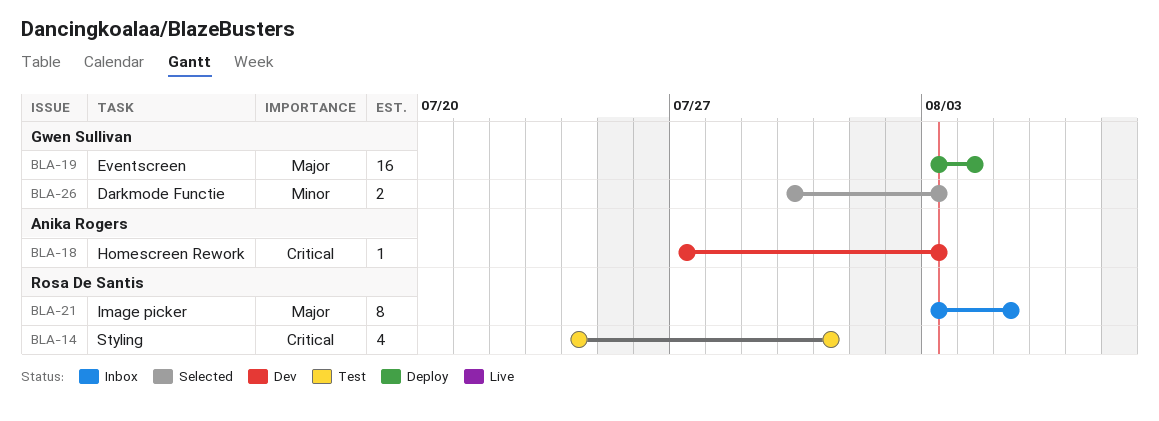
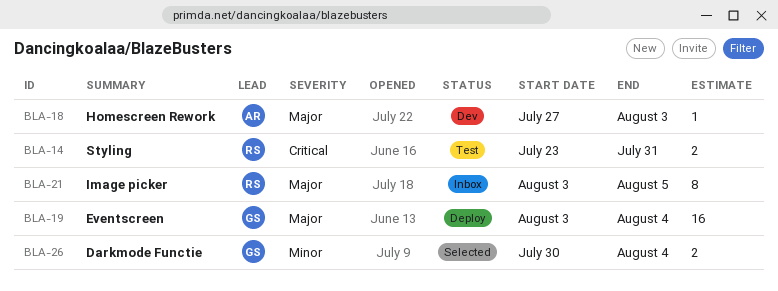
BLA-14, estimate: 4 -> 2
BLA-14, start: Jul 24 -> Jul 23
BLA-18, priority: Critical -> Major
BLA-26, due: Aug 3 -> Aug 4

